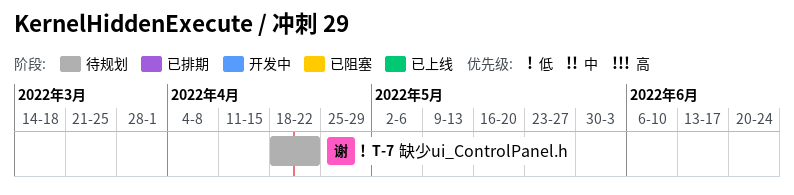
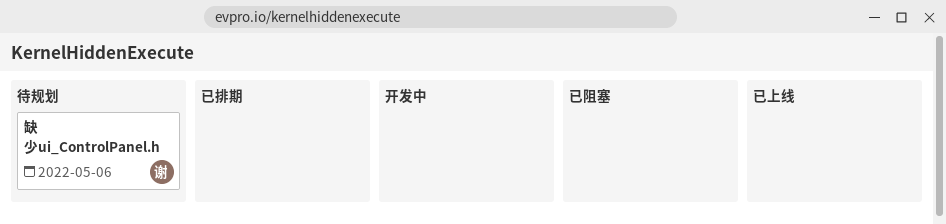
缺少ui_ControlPanel.h, due: Apr 22 -> May 6

